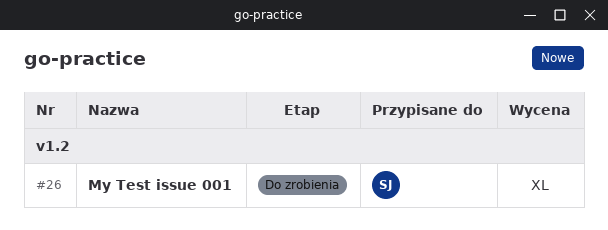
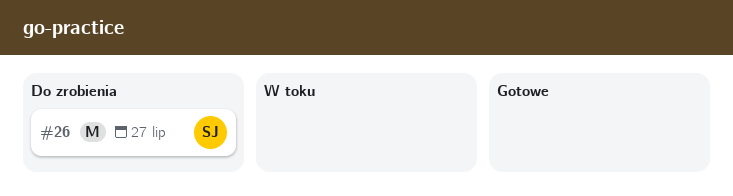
#26, estimate: XL -> M

